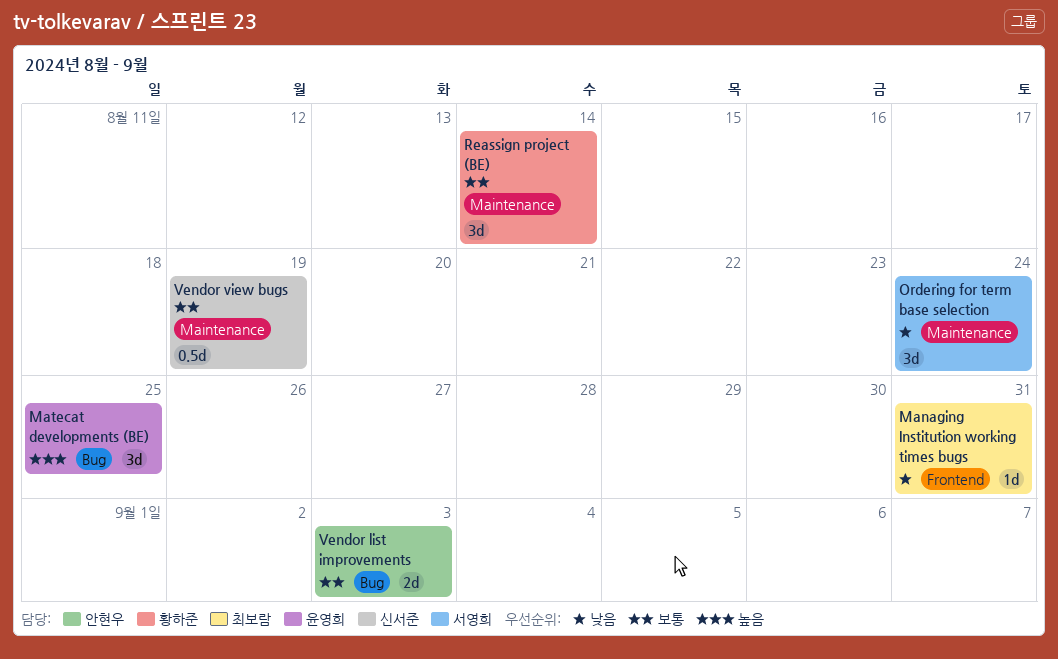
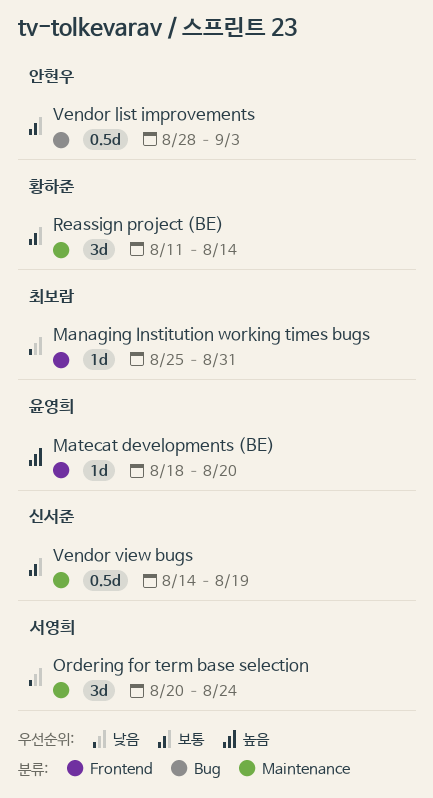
Matecat developments (BE), label: Bug -> Frontend
Matecat developments (BE), estimate: 3d -> 1d
Matecat developments (BE), due: Aug 25 -> Aug 20
Vendor list improvements, estimate: 2d -> 0.5d

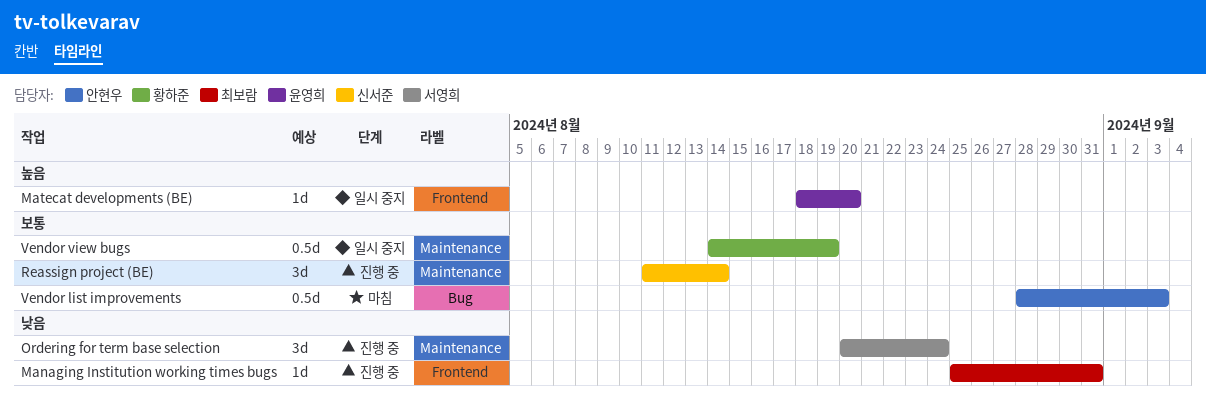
Reassign project (BE), owner: 황하준 -> 신서준
Vendor view bugs, owner: 신서준 -> 황하준

